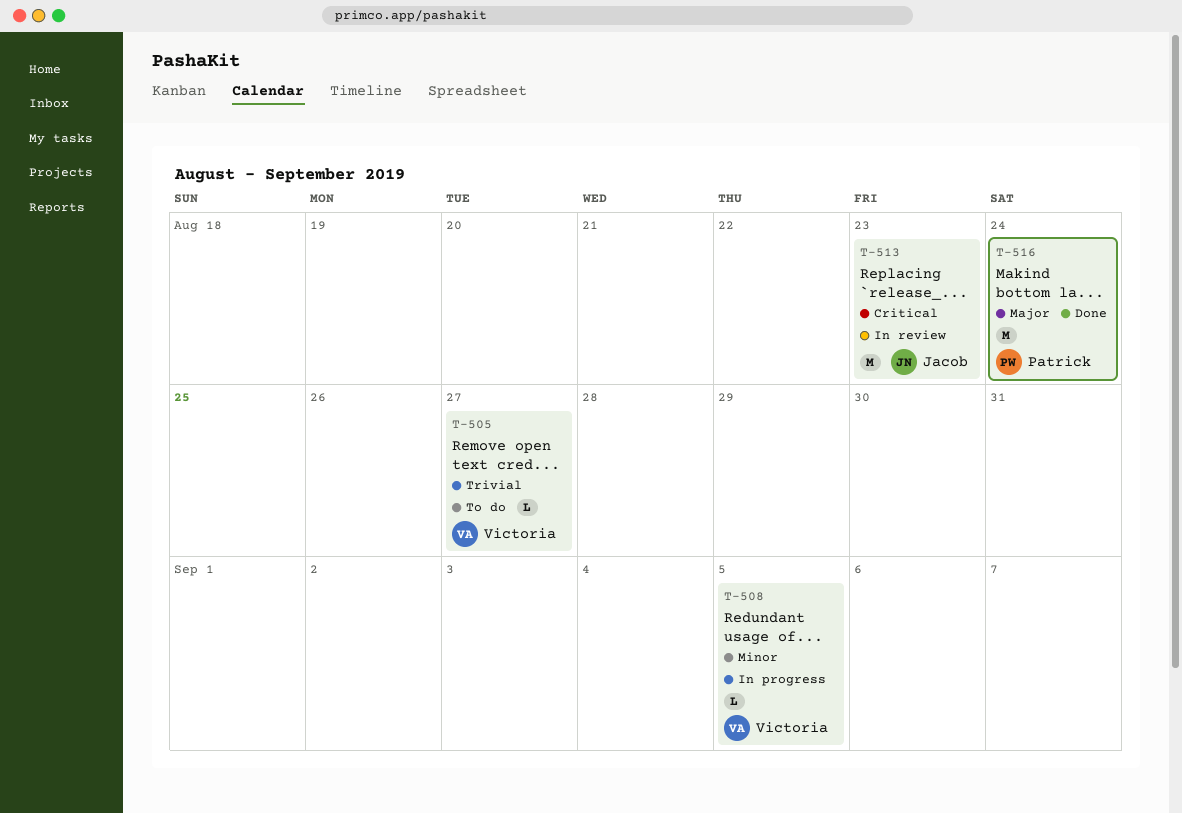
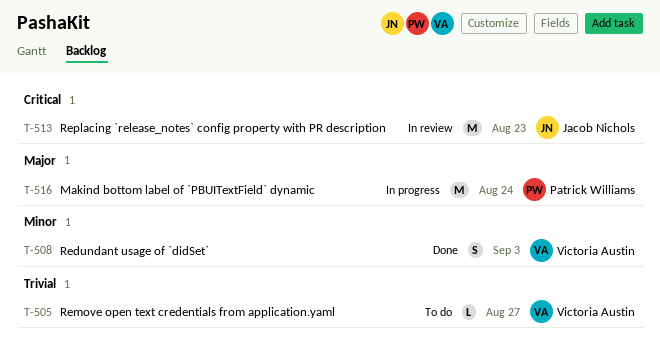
T-508, status: In progress -> Done
T-508, estimate: L -> S
T-508, due: Sep 5 -> Sep 3
T-516, status: Done -> In progress

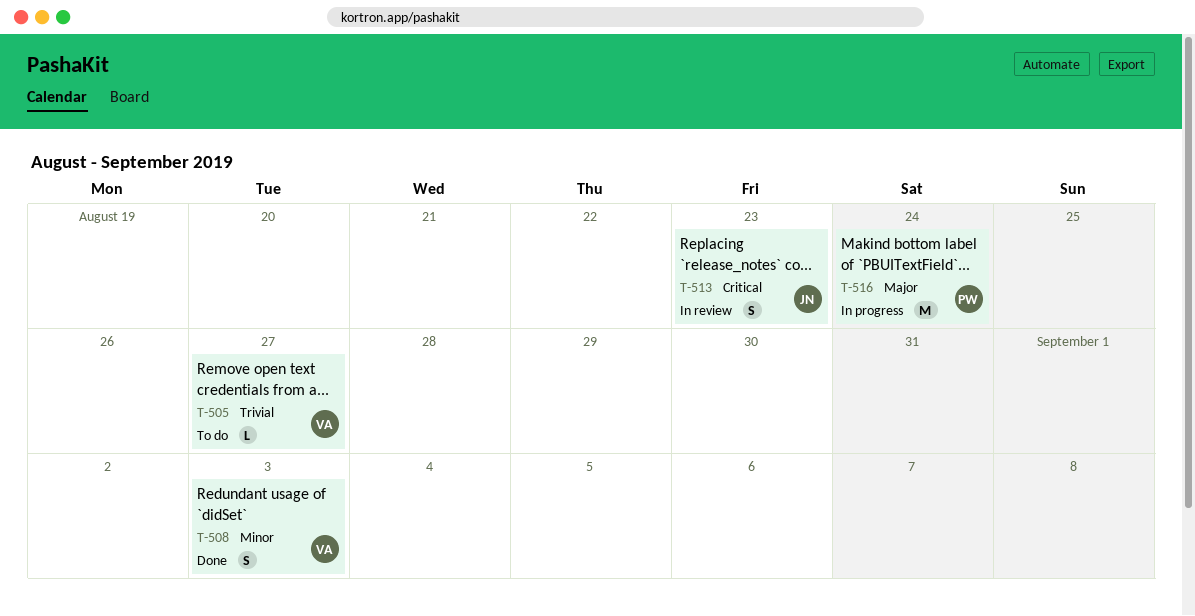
T-513, estimate: M -> S

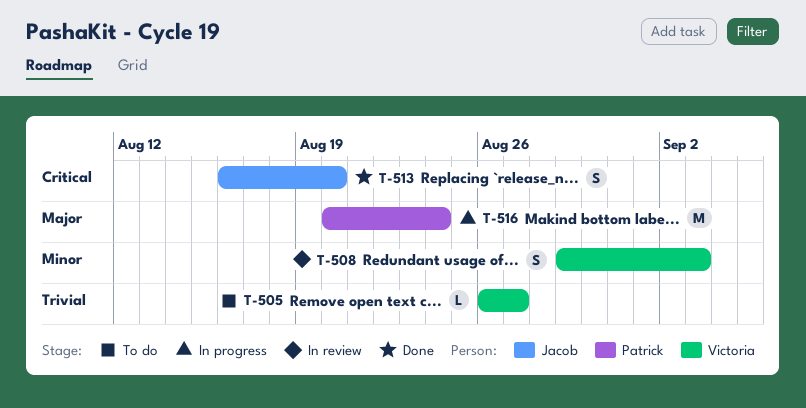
T-508, status: Done -> In review
T-513, status: In review -> Done
T-513, due: Aug 23 -> Aug 20

